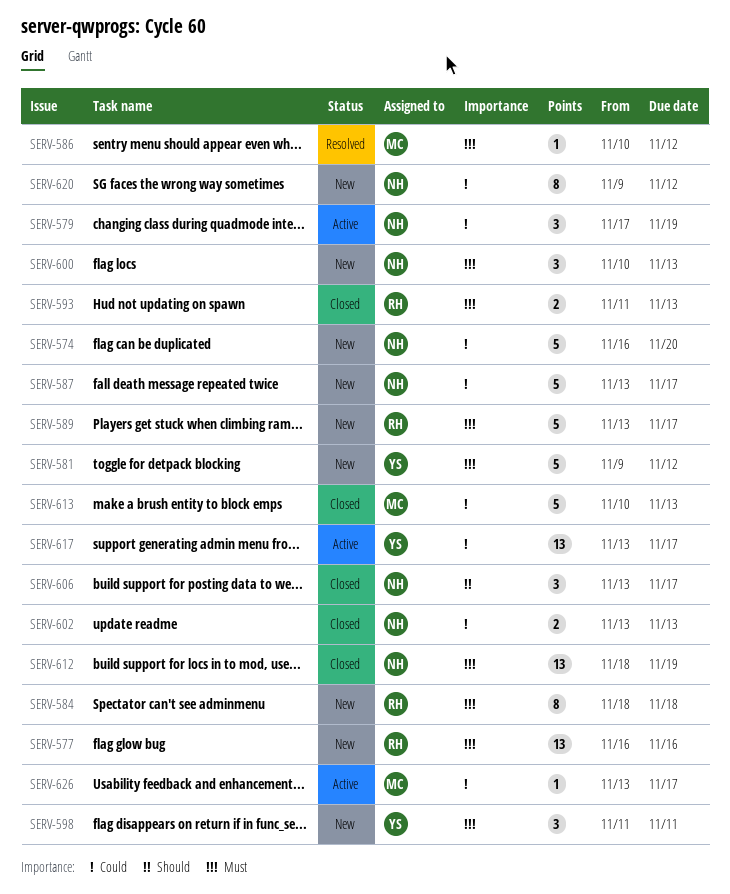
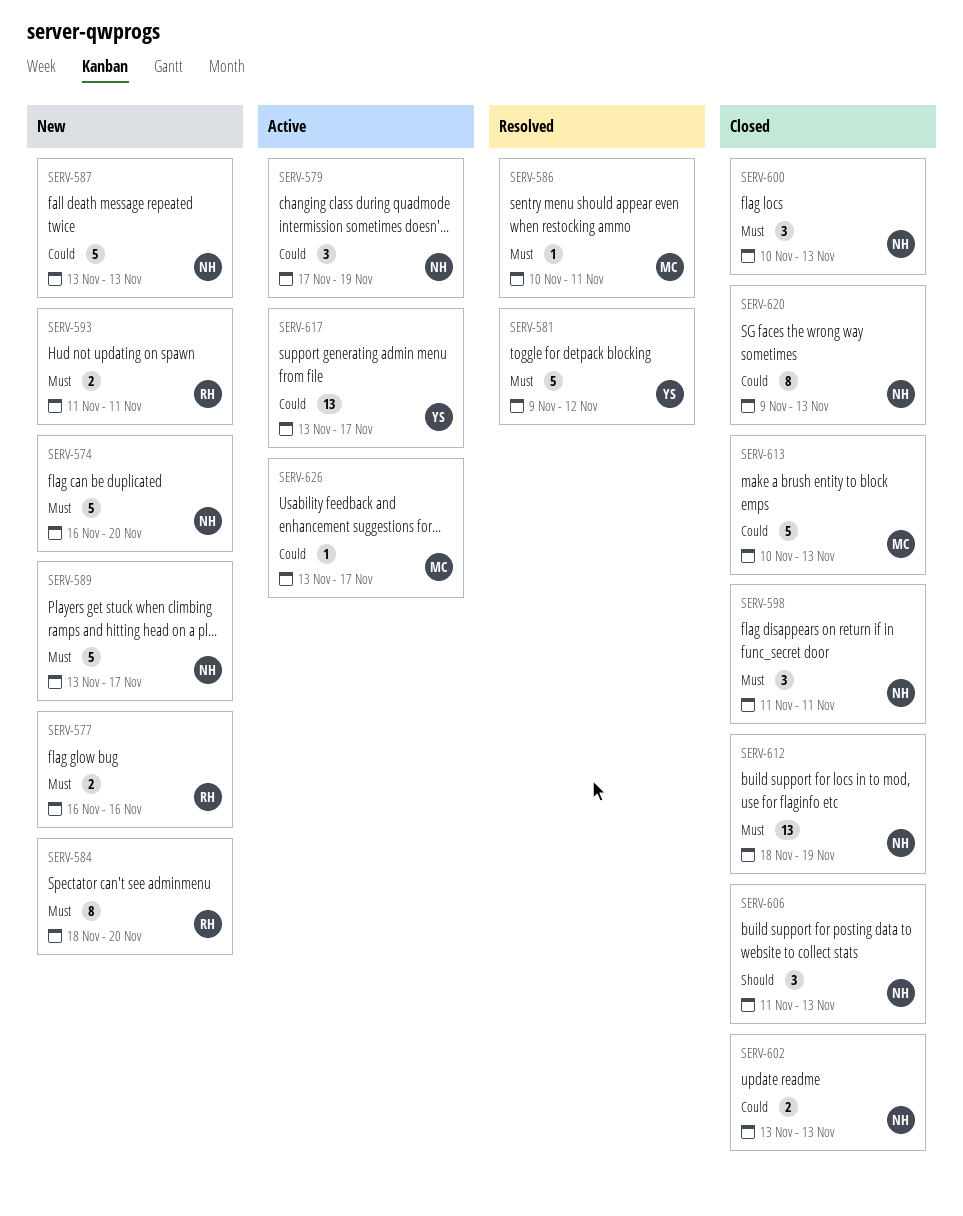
SERV-574, priority: Could -> Must
SERV-577, estimate: 13 -> 2
SERV-581, status: New -> Resolved
SERV-584, due: Nov 18 -> Nov 20
SERV-586, due: Nov 12 -> Nov 11
SERV-587, due: Nov 17 -> Nov 13
SERV-589, owner: RH -> NH
SERV-593, status: Closed -> New
SERV-593, due: Nov 13 -> Nov 11
SERV-598, status: New -> Closed
SERV-598, owner: YS -> NH
SERV-600, status: New -> Closed
SERV-606, start: Nov 13 -> Nov 11
SERV-606, due: Nov 17 -> Nov 13
SERV-620, status: New -> Closed
SERV-620, due: Nov 12 -> Nov 13

